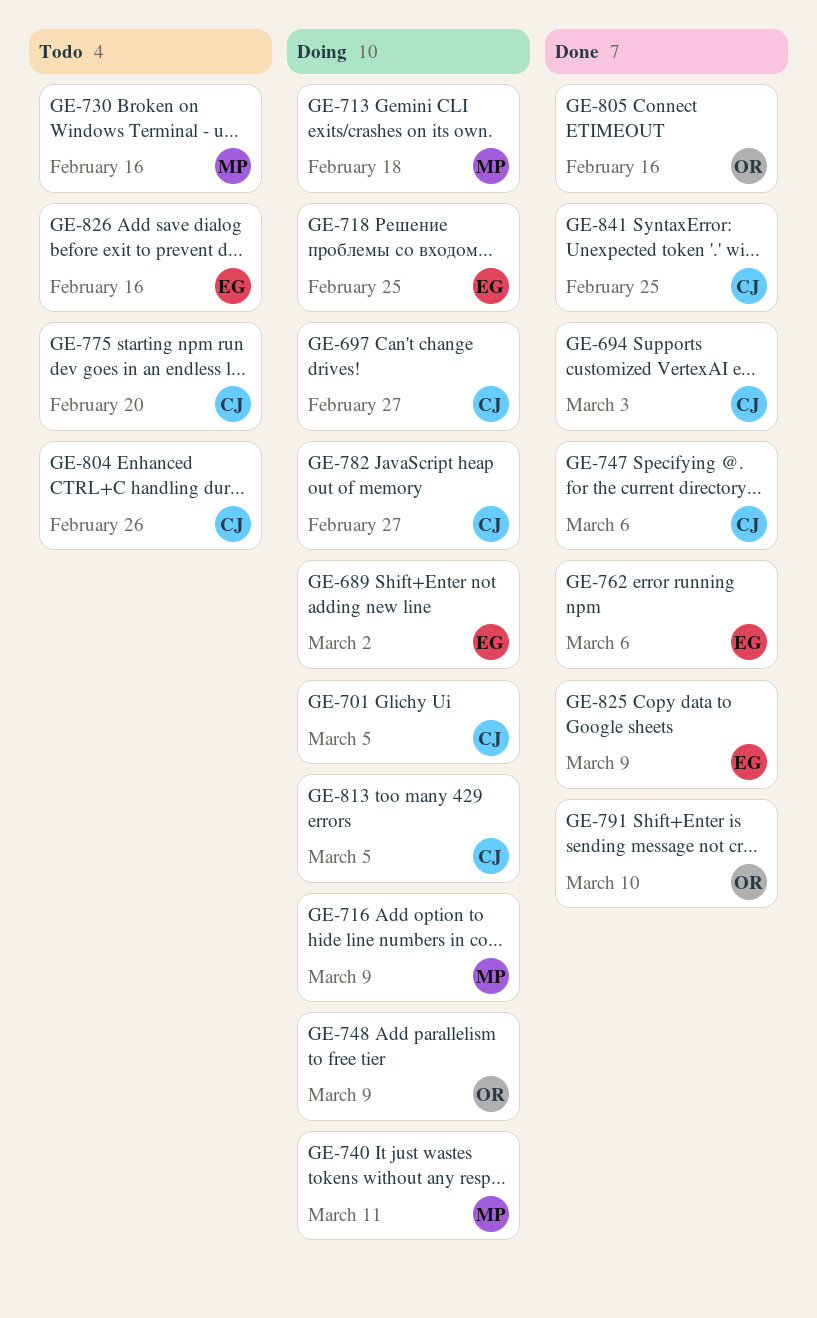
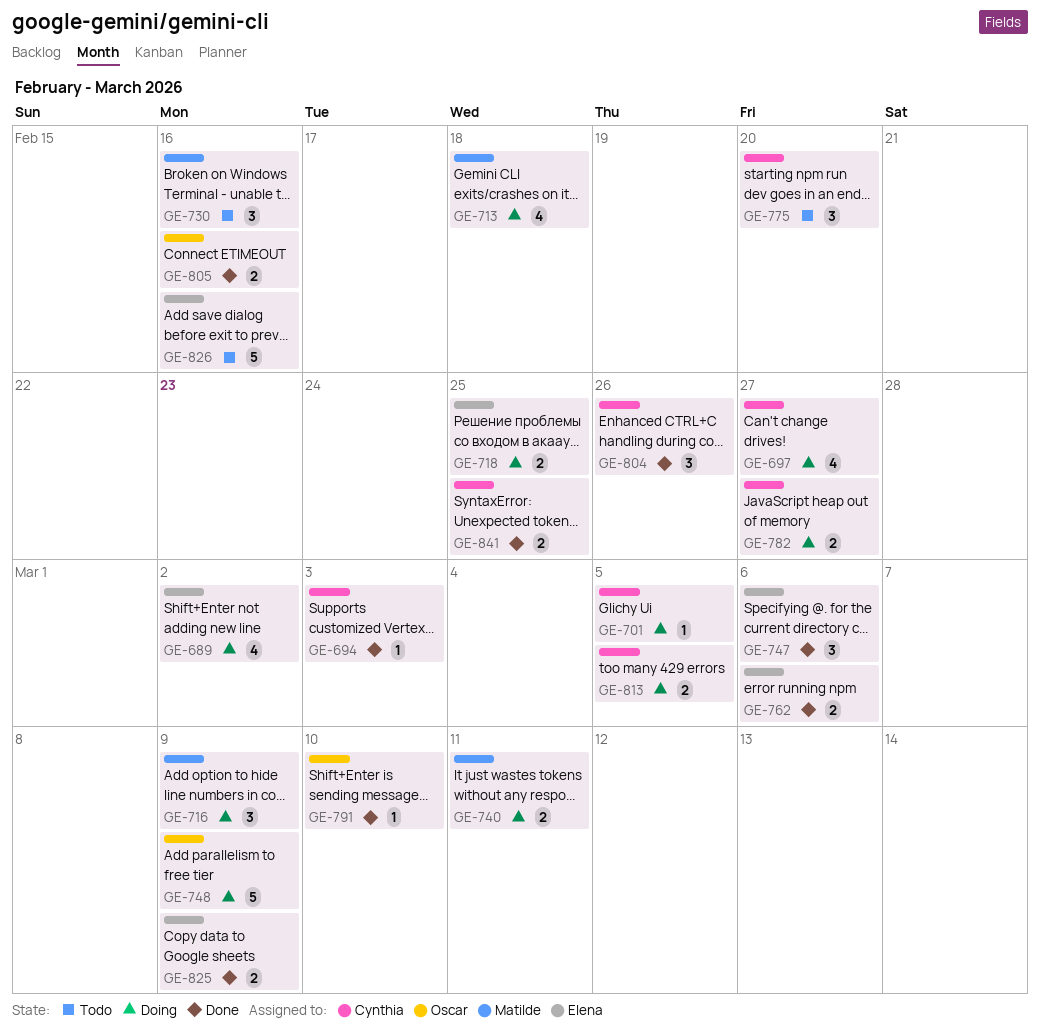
GE-747, owner: Cynthia -> Elena
GE-804, status: Todo -> Done

